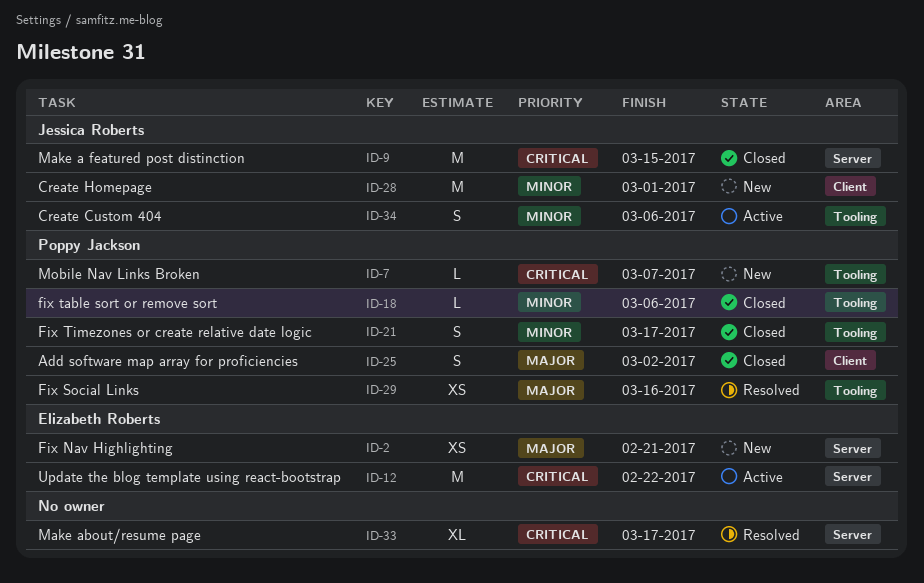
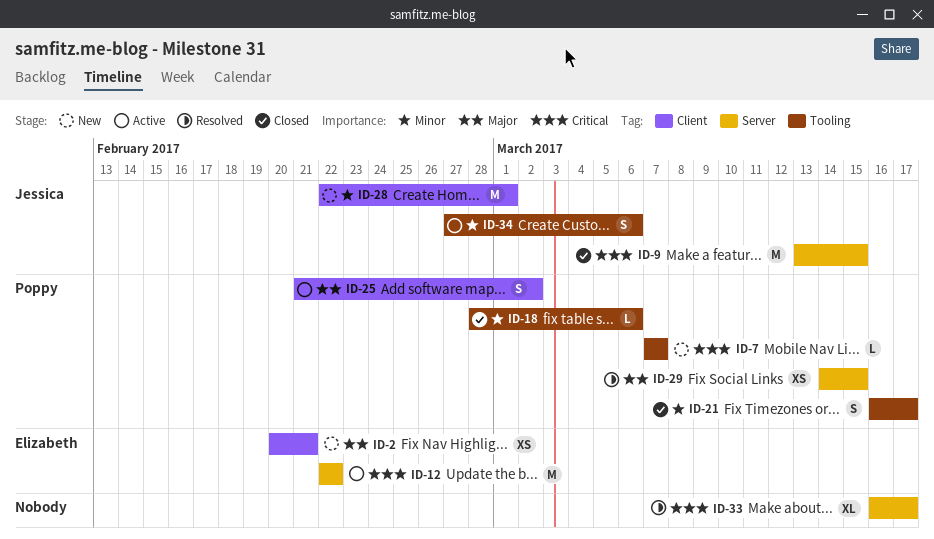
ID-2, label: Server -> Client
ID-25, status: Closed -> Active
ID-29, label: Tooling -> Server
ID-29, due: Mar 16 -> Mar 15

